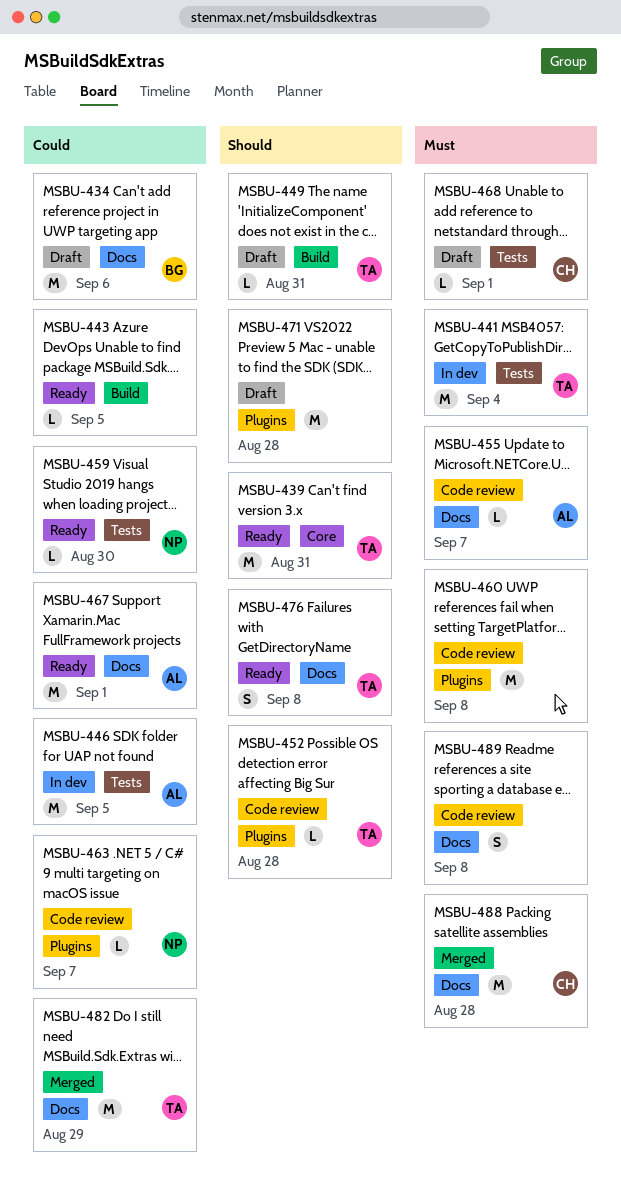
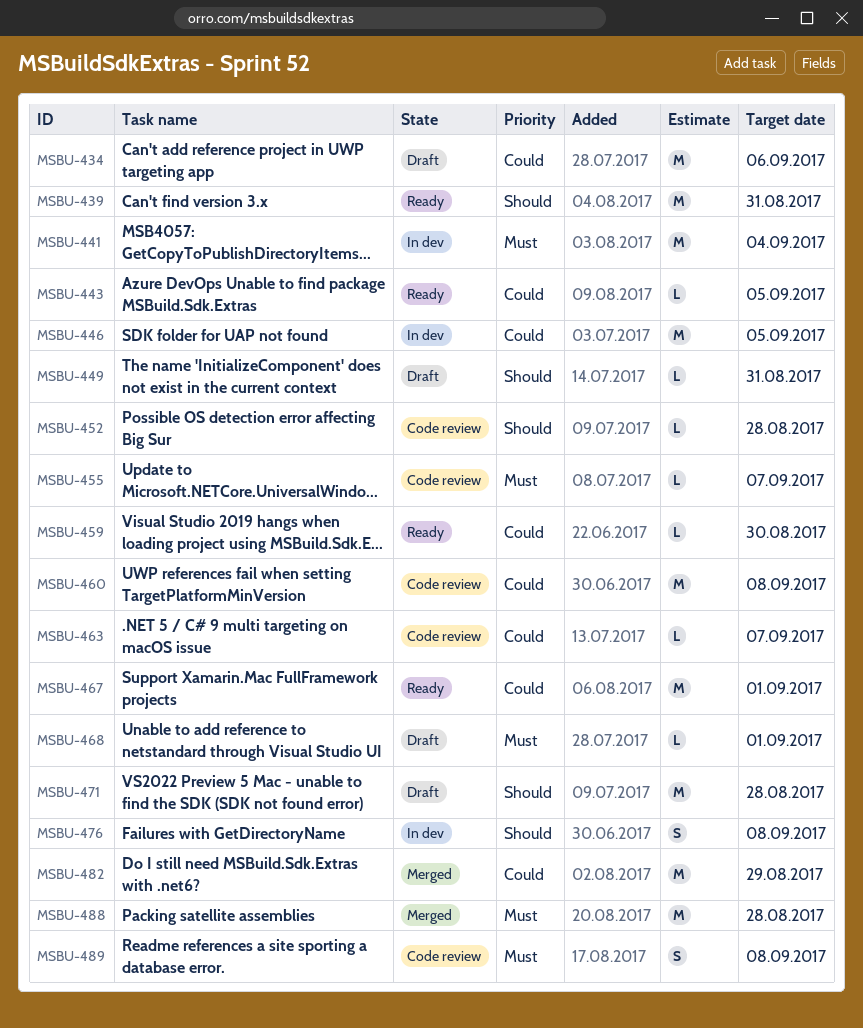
MSBU-460, priority: Must -> Could
MSBU-476, status: Ready -> In dev

